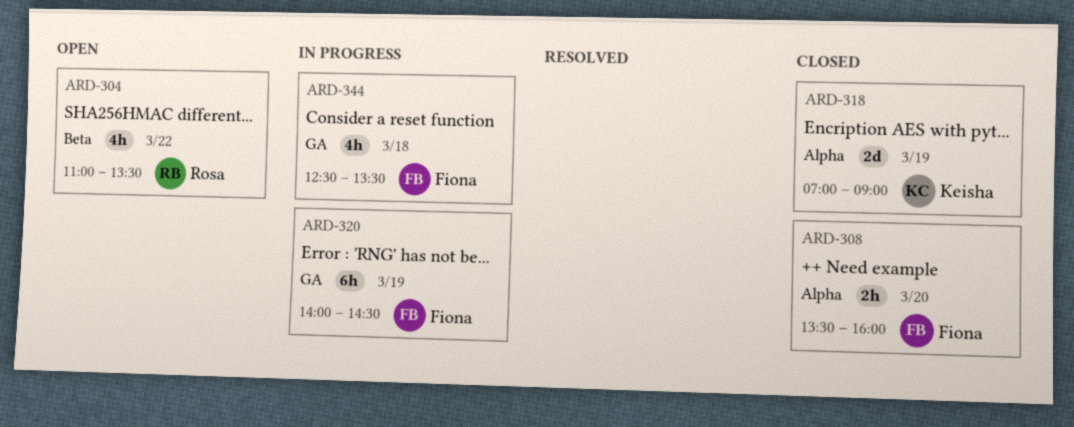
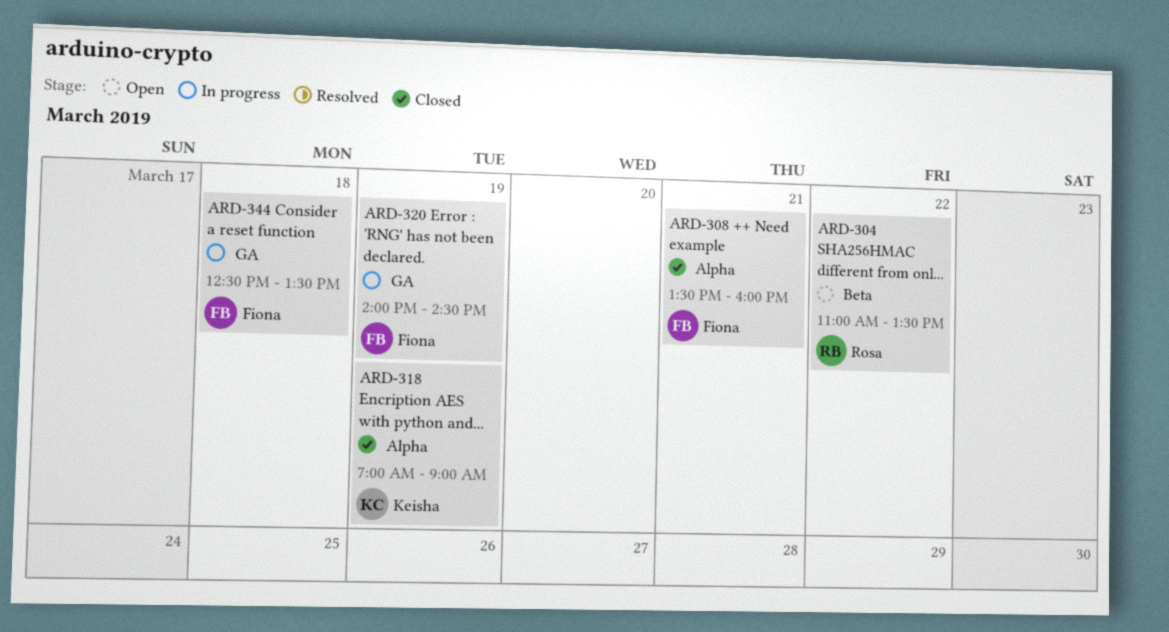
ARD-308, day: Mar 20 -> Mar 21

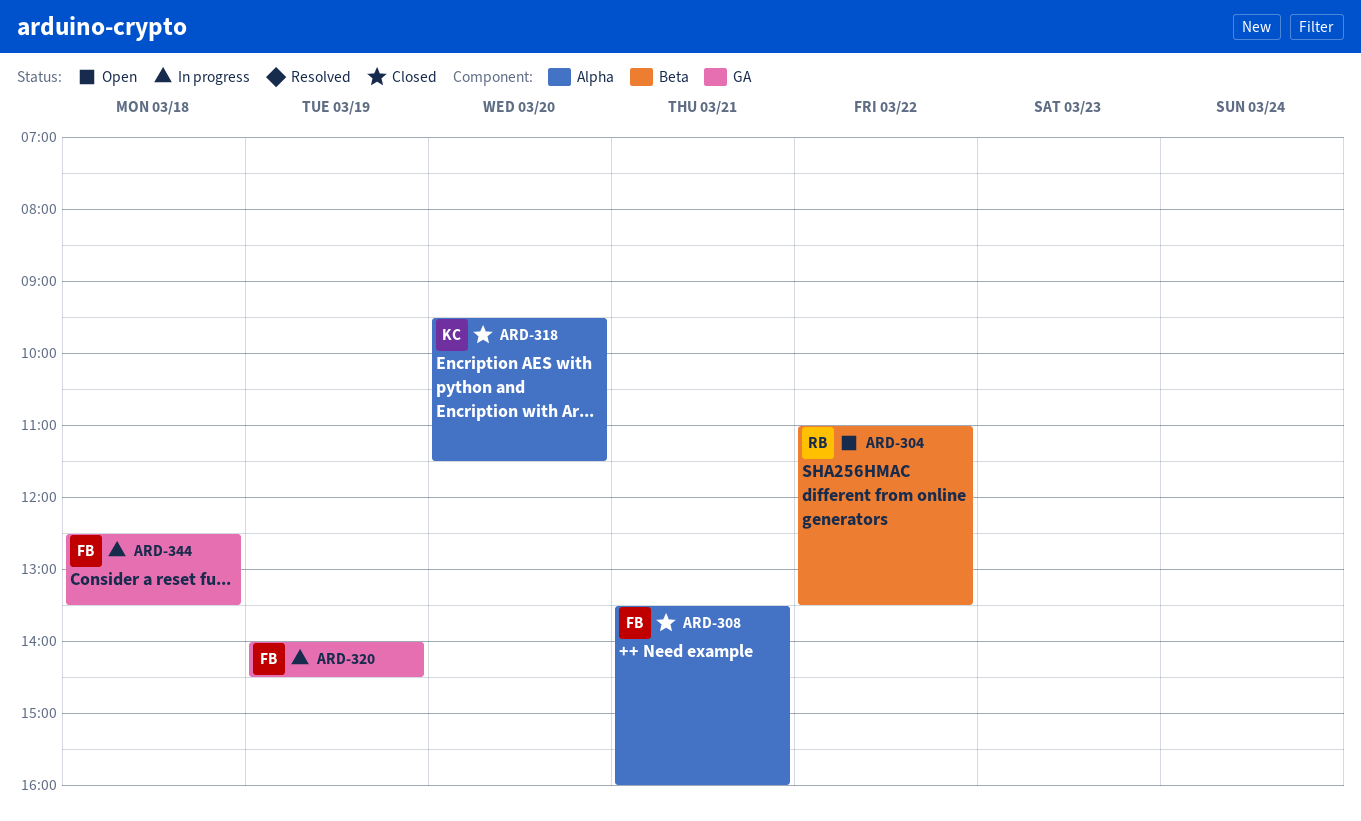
ARD-318, day: Mar 19 -> Mar 20
ARD-318, begins: 07:00 -> 09:30
ARD-318, ends: 09:00 -> 11:30

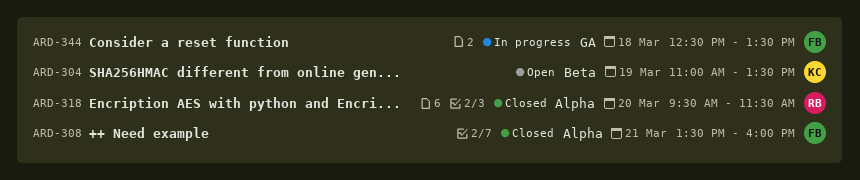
ARD-304, owner: RB -> KC
ARD-304, day: Mar 22 -> Mar 19
ARD-318, owner: KC -> RB
ARD-320: present -> none

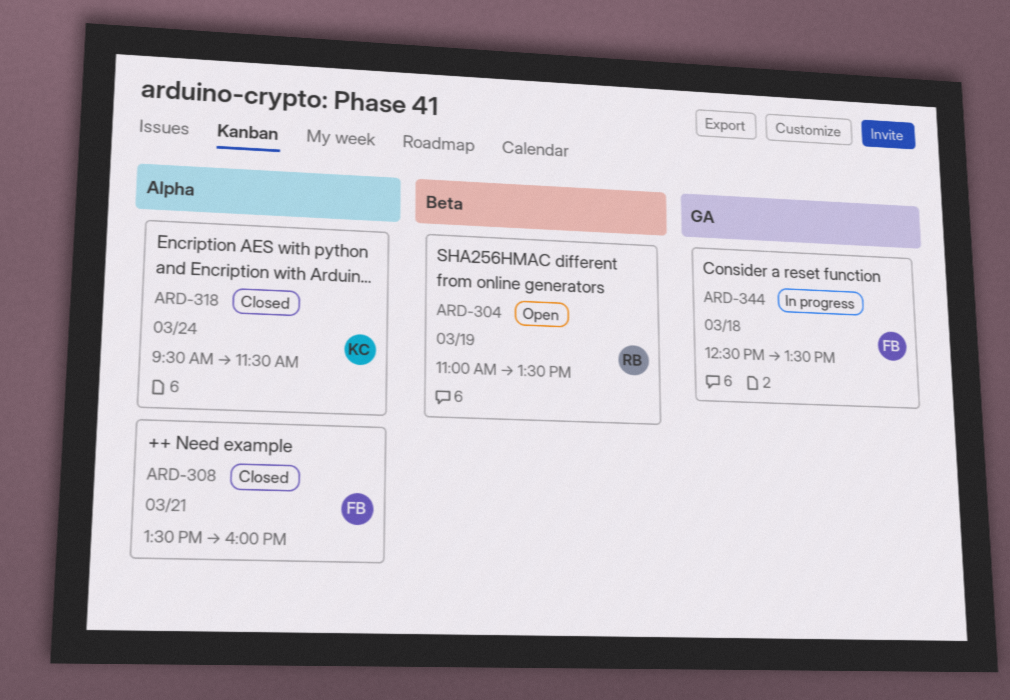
ARD-304, owner: KC -> RB
ARD-318, owner: RB -> KC
ARD-318, day: Mar 20 -> Mar 24

